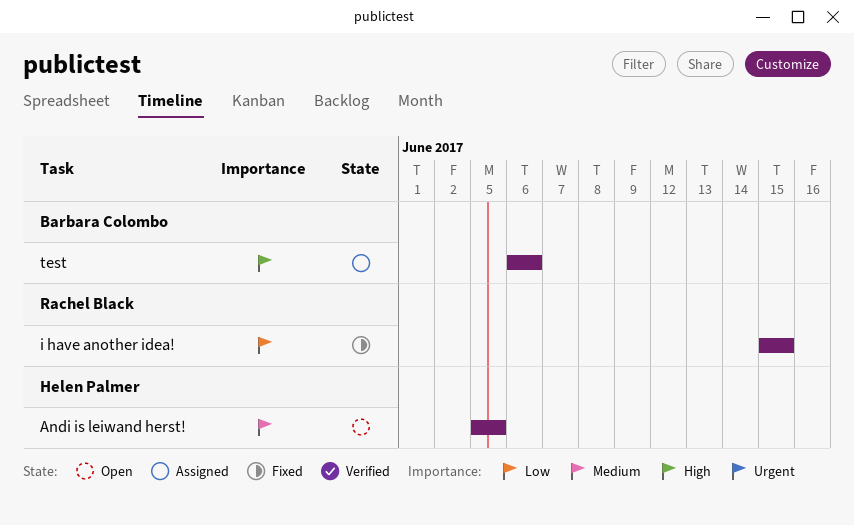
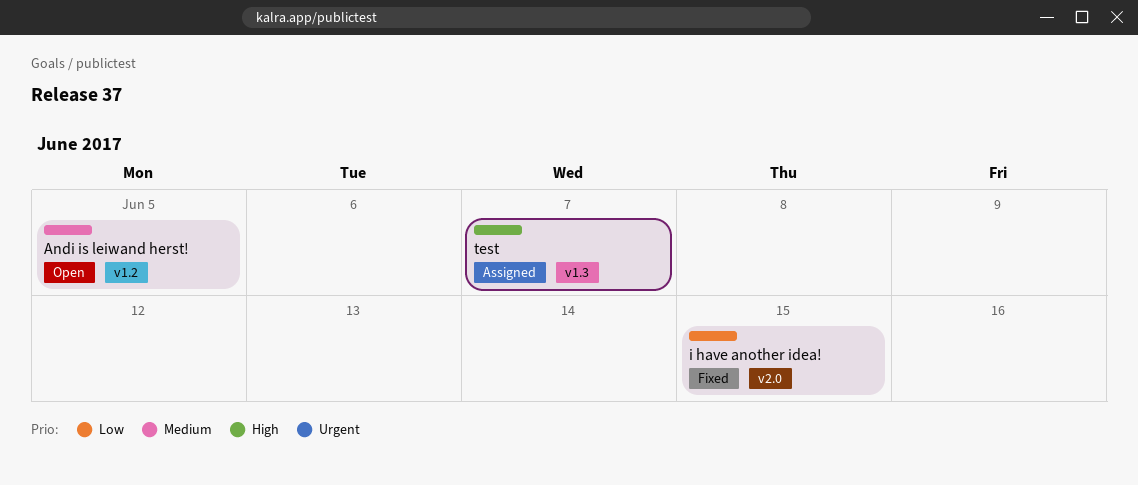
test, due: Jun 6 -> Jun 7

